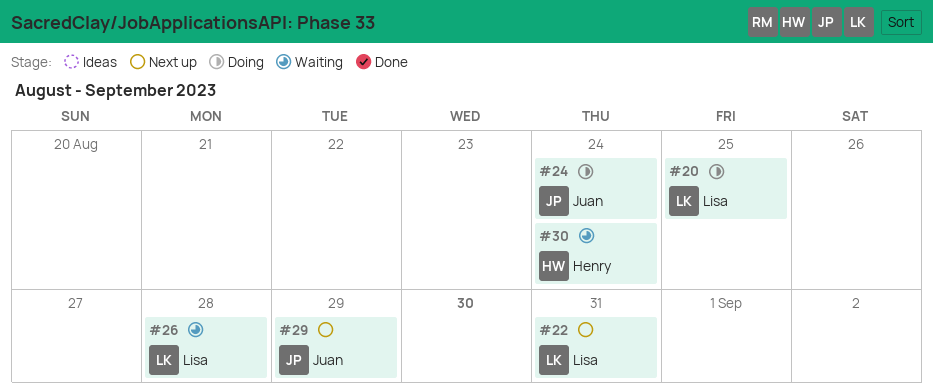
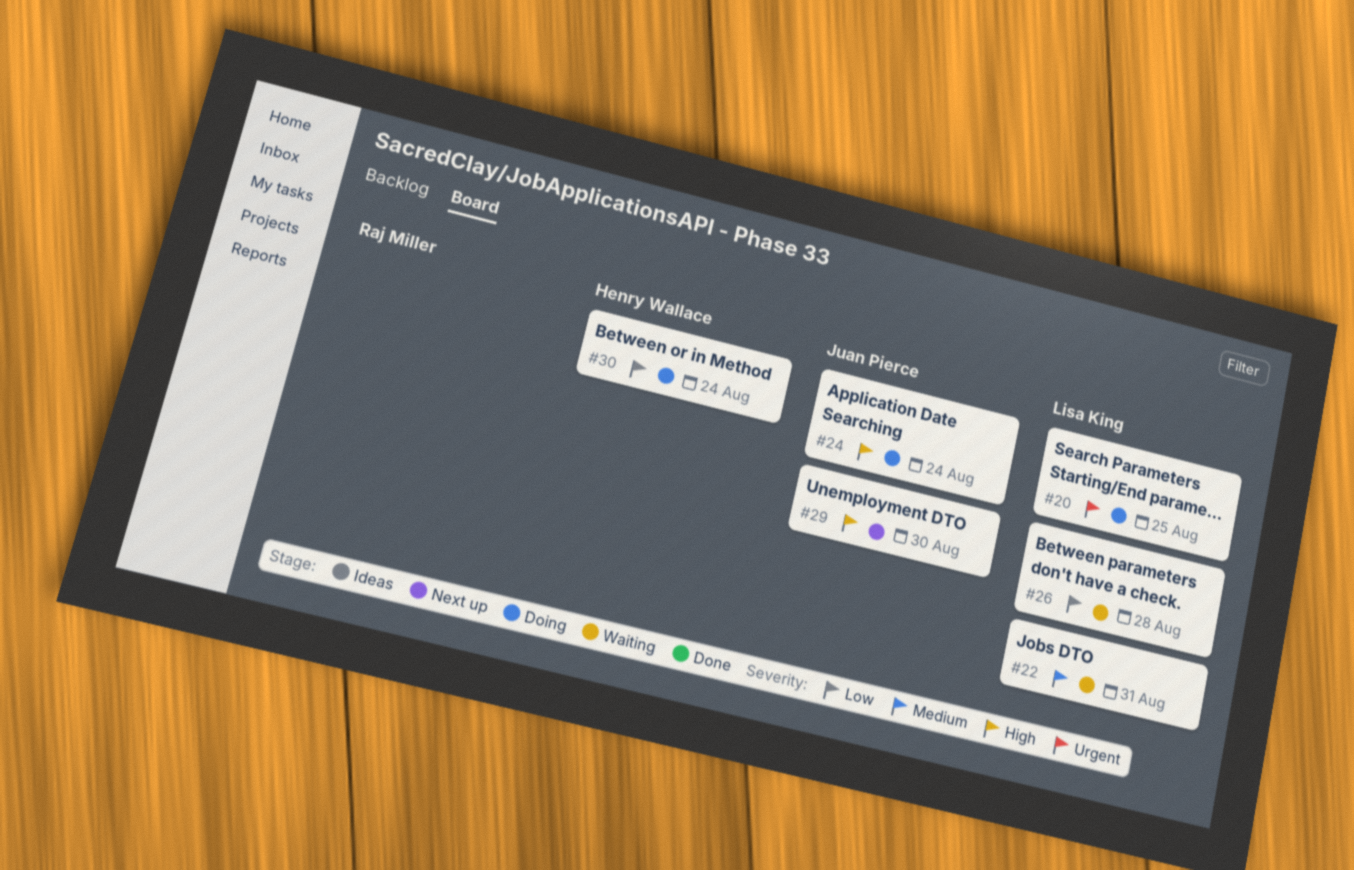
#22, status: Next up -> Waiting
#29, due: Aug 29 -> Aug 30
#30, status: Waiting -> Doing

